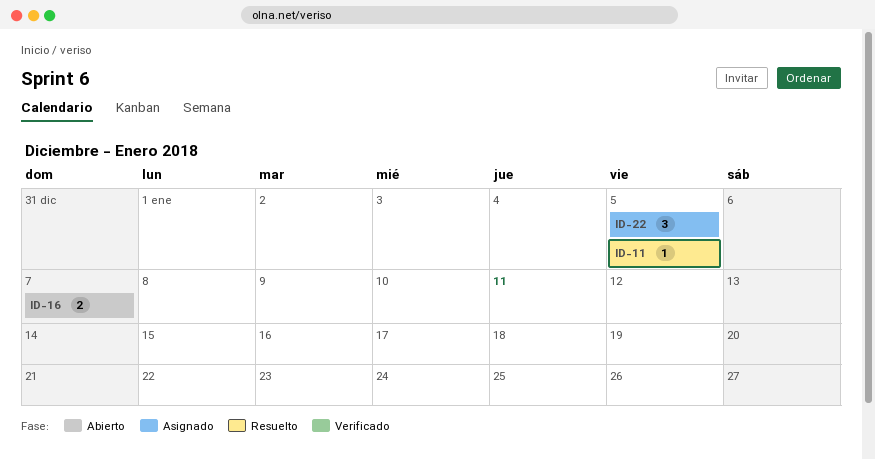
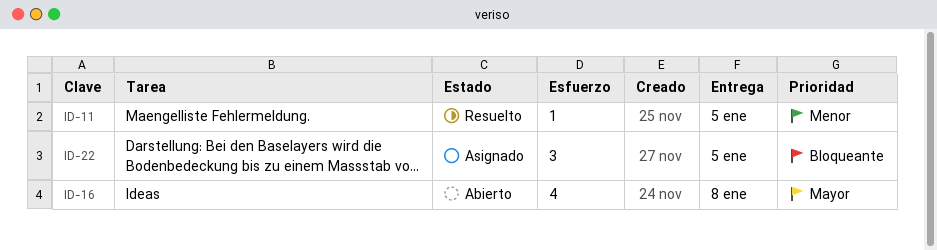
ID-16, estimate: 2 -> 4
ID-16, due: Jan 7 -> Jan 8

